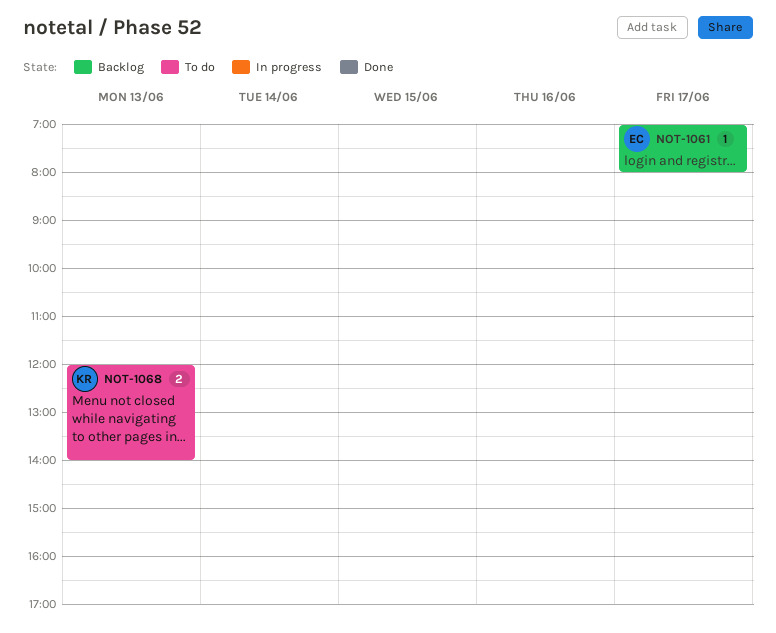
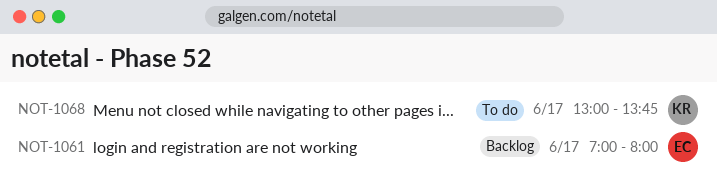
NOT-1068, day: Jun 13 -> Jun 17
NOT-1068, begins: 12:00 -> 13:00
NOT-1068, ends: 14:00 -> 13:45

